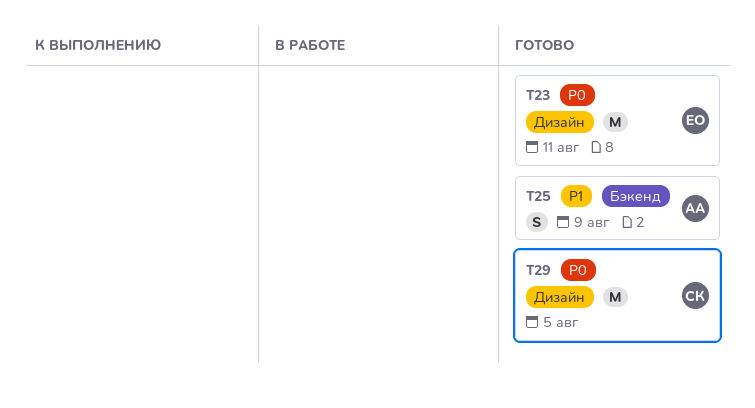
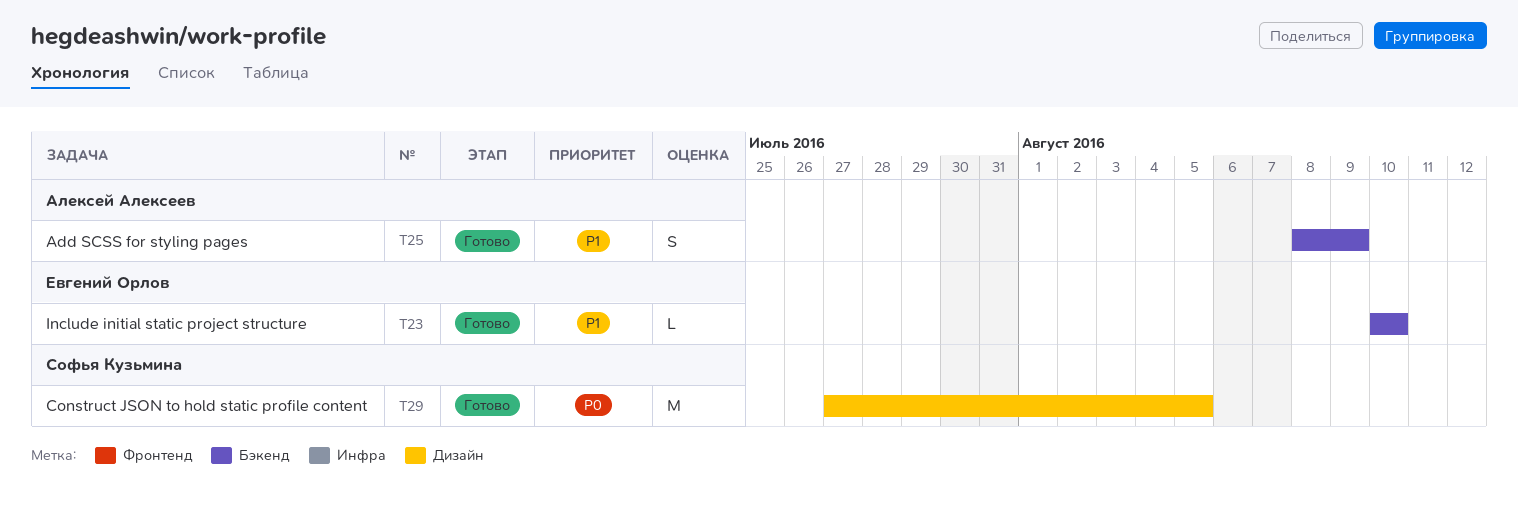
T23, priority: P0 -> P1
T23, label: Дизайн -> Бэкенд
T23, estimate: M -> L
T23, due: Aug 11 -> Aug 10

